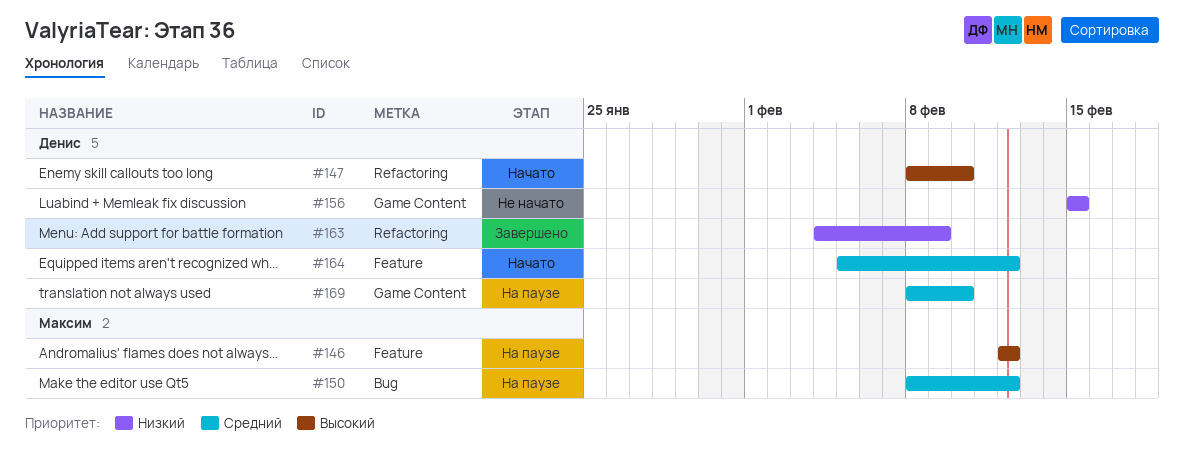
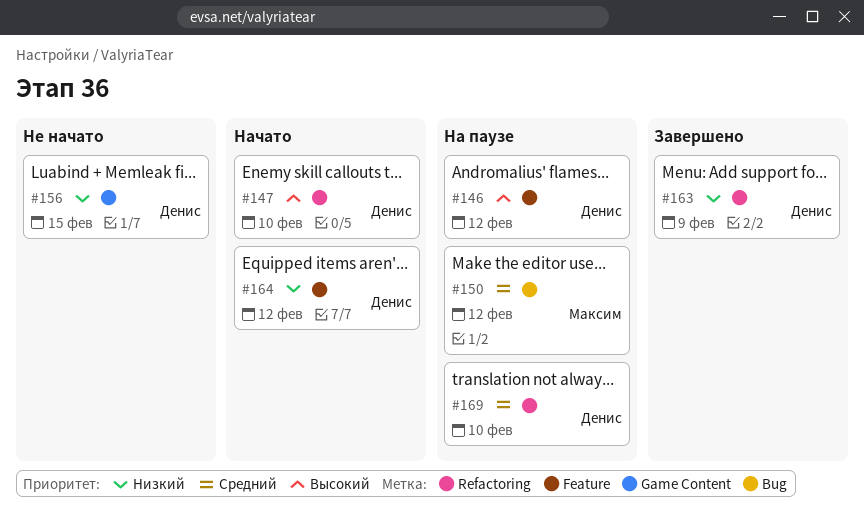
#146, owner: Максим -> Денис
#164, priority: Средний -> Низкий
#169, label: Game Content -> Refactoring

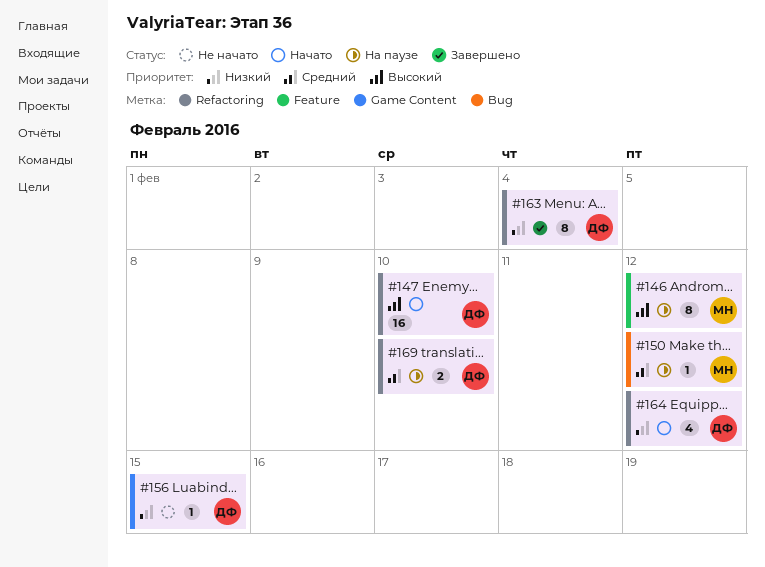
#146, owner: Денис -> Максим
#163, due: Feb 9 -> Feb 4
#164, label: Feature -> Refactoring

